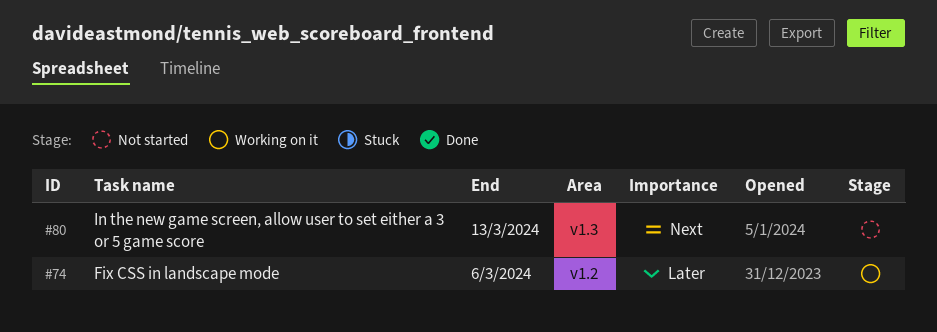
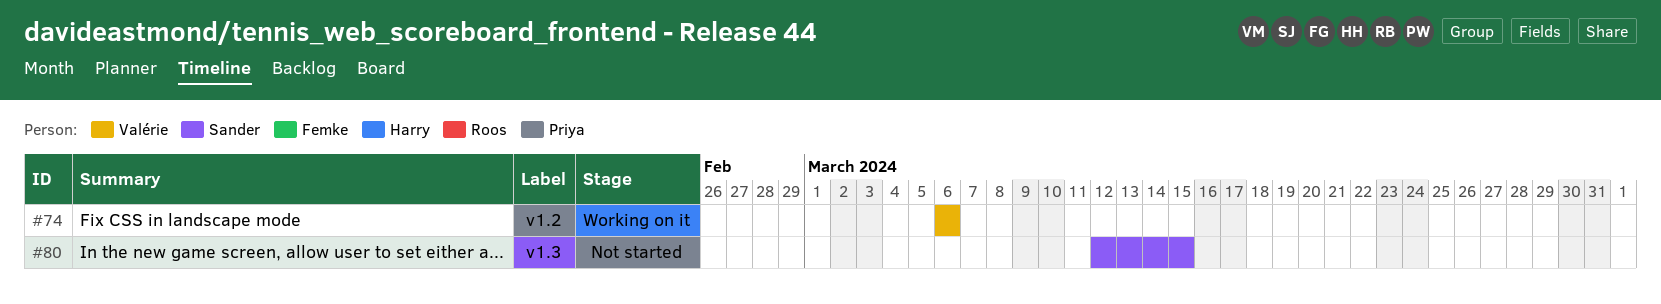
#80, due: Mar 13 -> Mar 15

